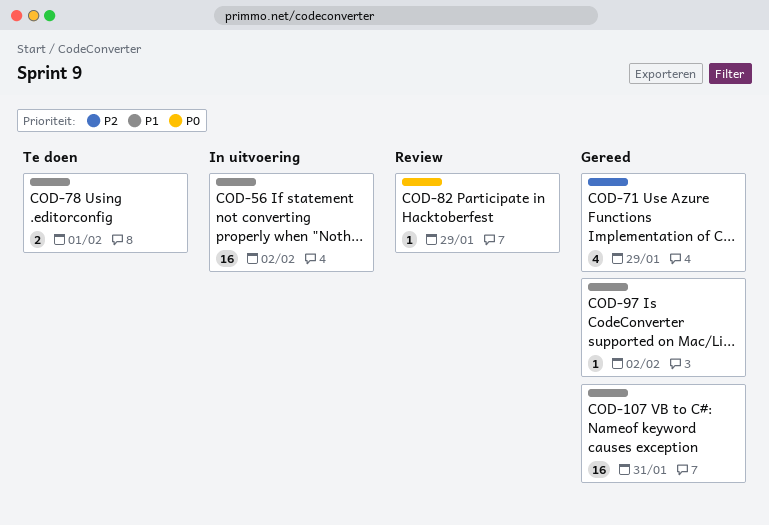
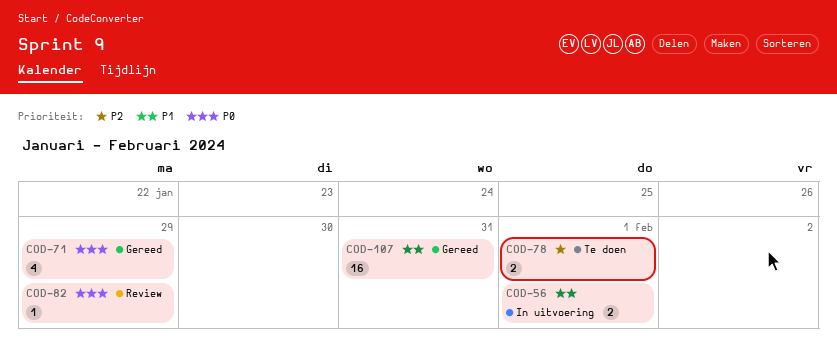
COD-56, estimate: 16 -> 2
COD-56, due: Feb 2 -> Feb 1
COD-71, priority: P2 -> P0
COD-78, priority: P1 -> P2
COD-97: present -> none

